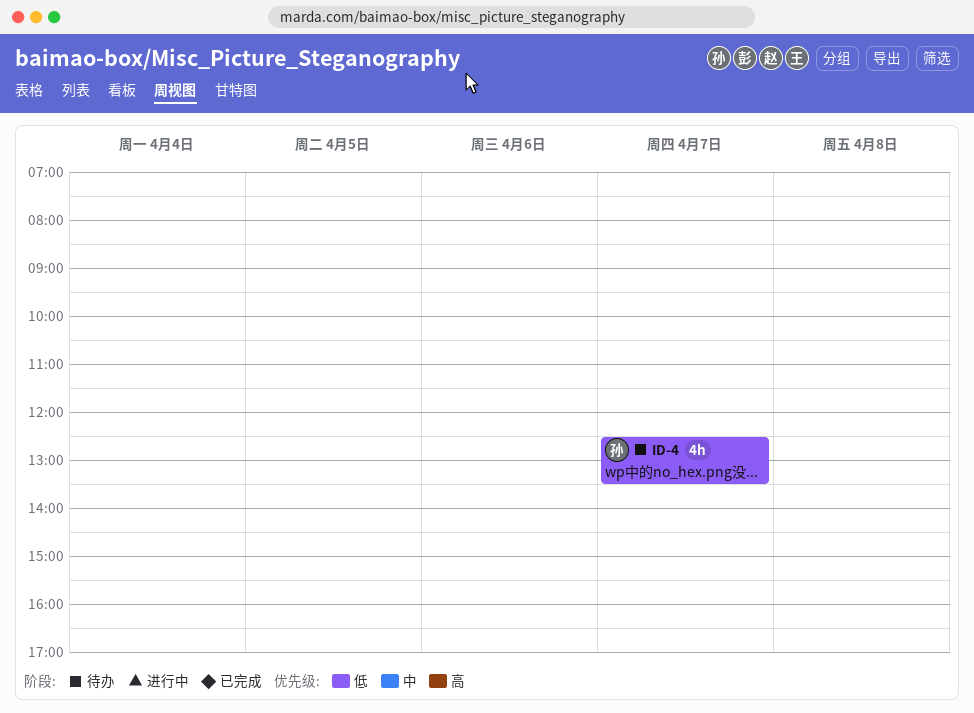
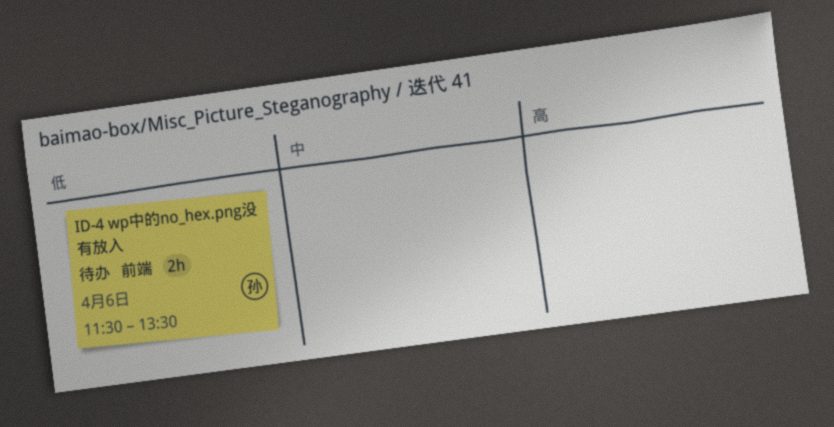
ID-4, estimate: 4h -> 2h
ID-4, day: Apr 7 -> Apr 6
ID-4, begins: 12:30 -> 11:30

